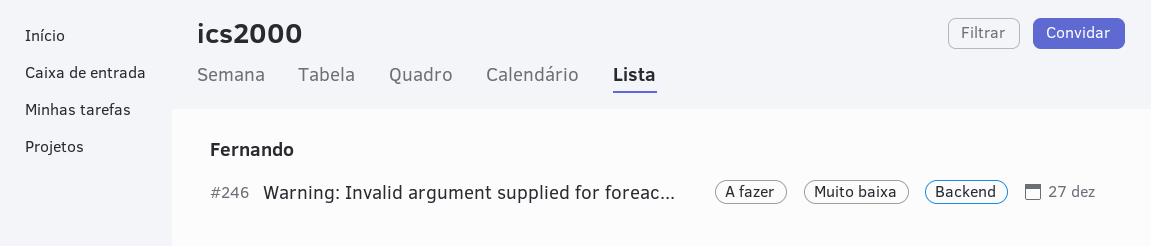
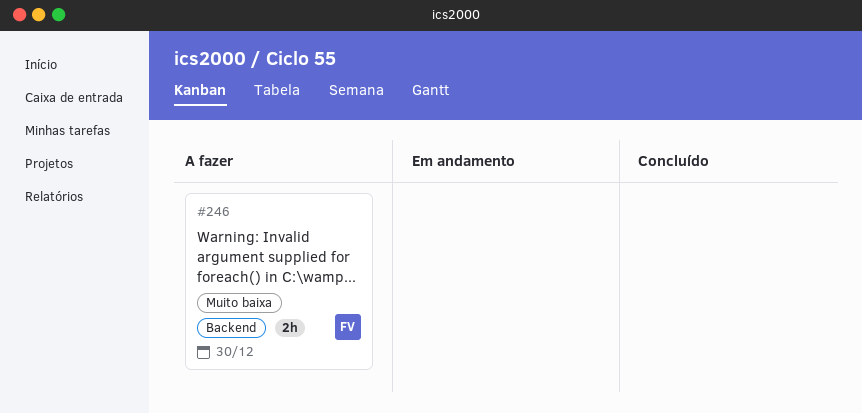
#246, due: Dec 27 -> Dec 30

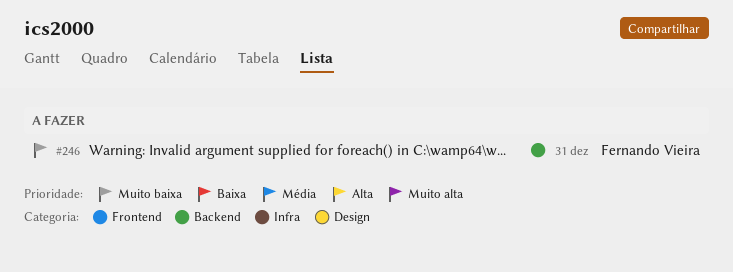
#246, due: Dec 30 -> Dec 31

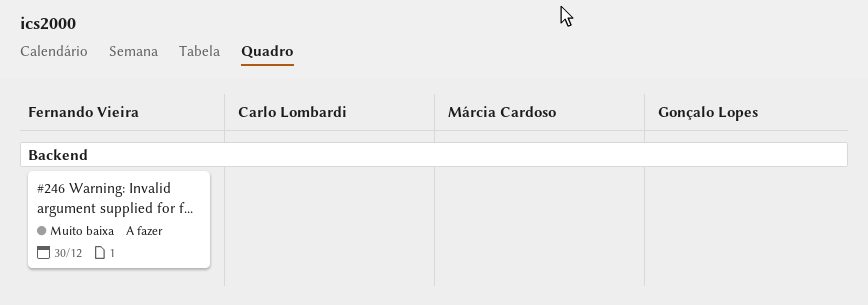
#246, due: Dec 31 -> Dec 30

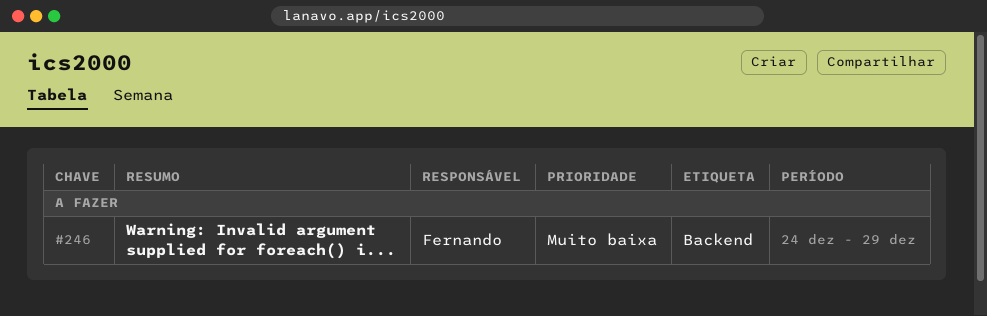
#246, due: Dec 30 -> Dec 29

